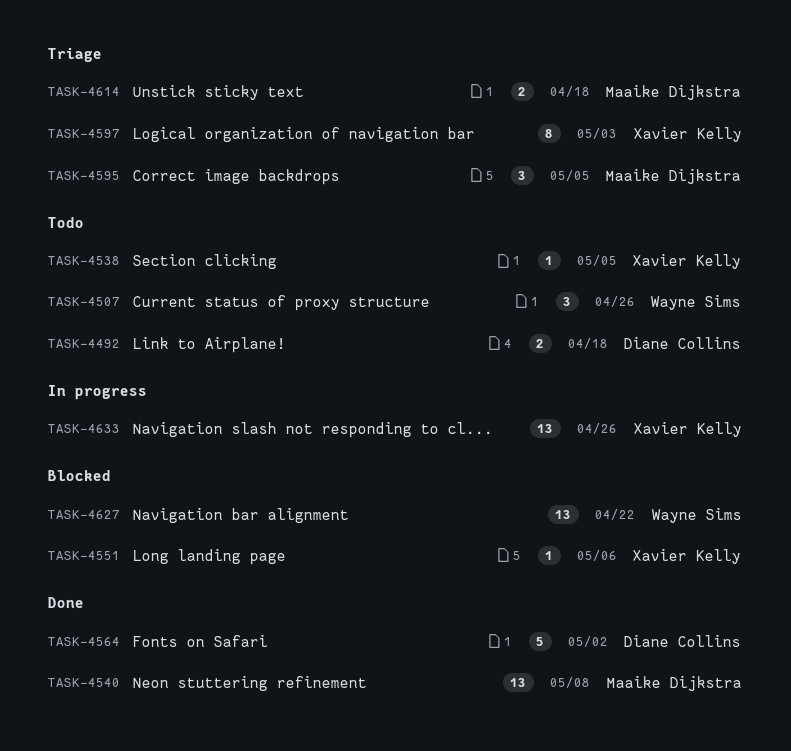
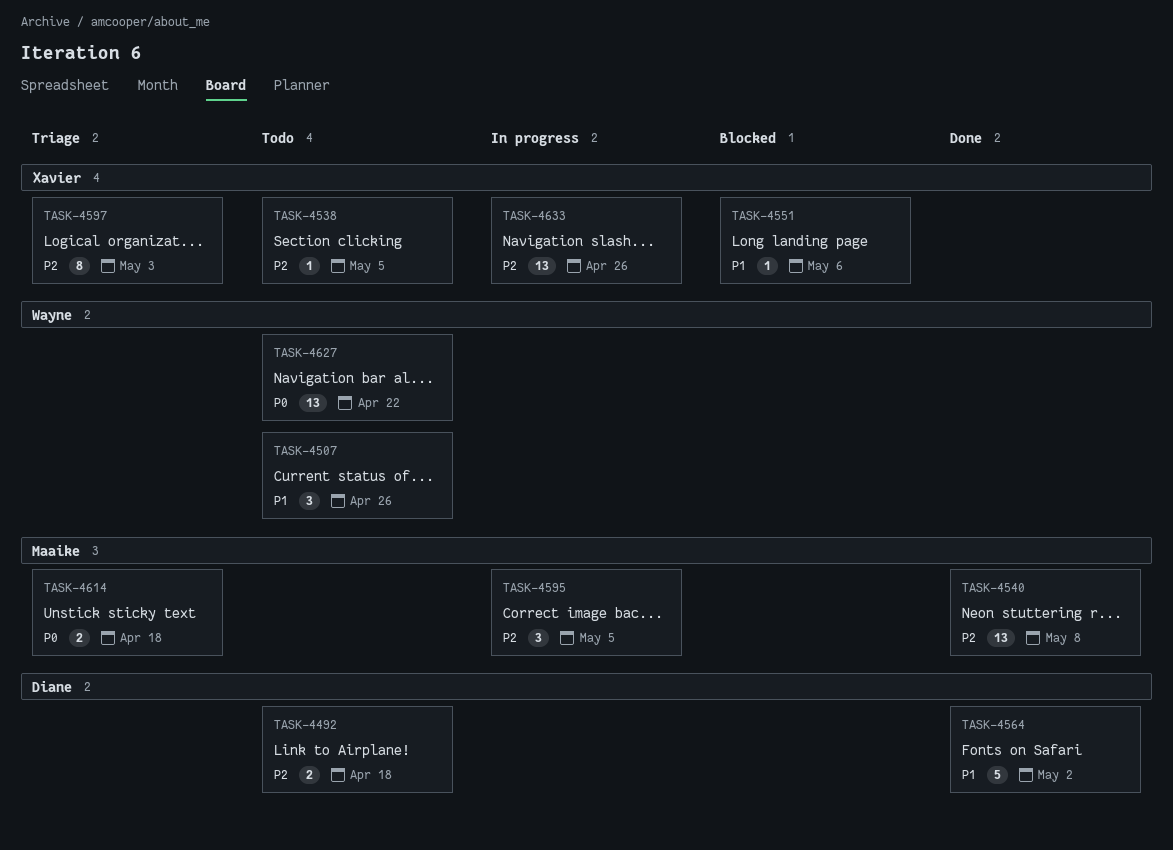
TASK-4595, status: Triage -> In progress
TASK-4627, status: Blocked -> Todo

